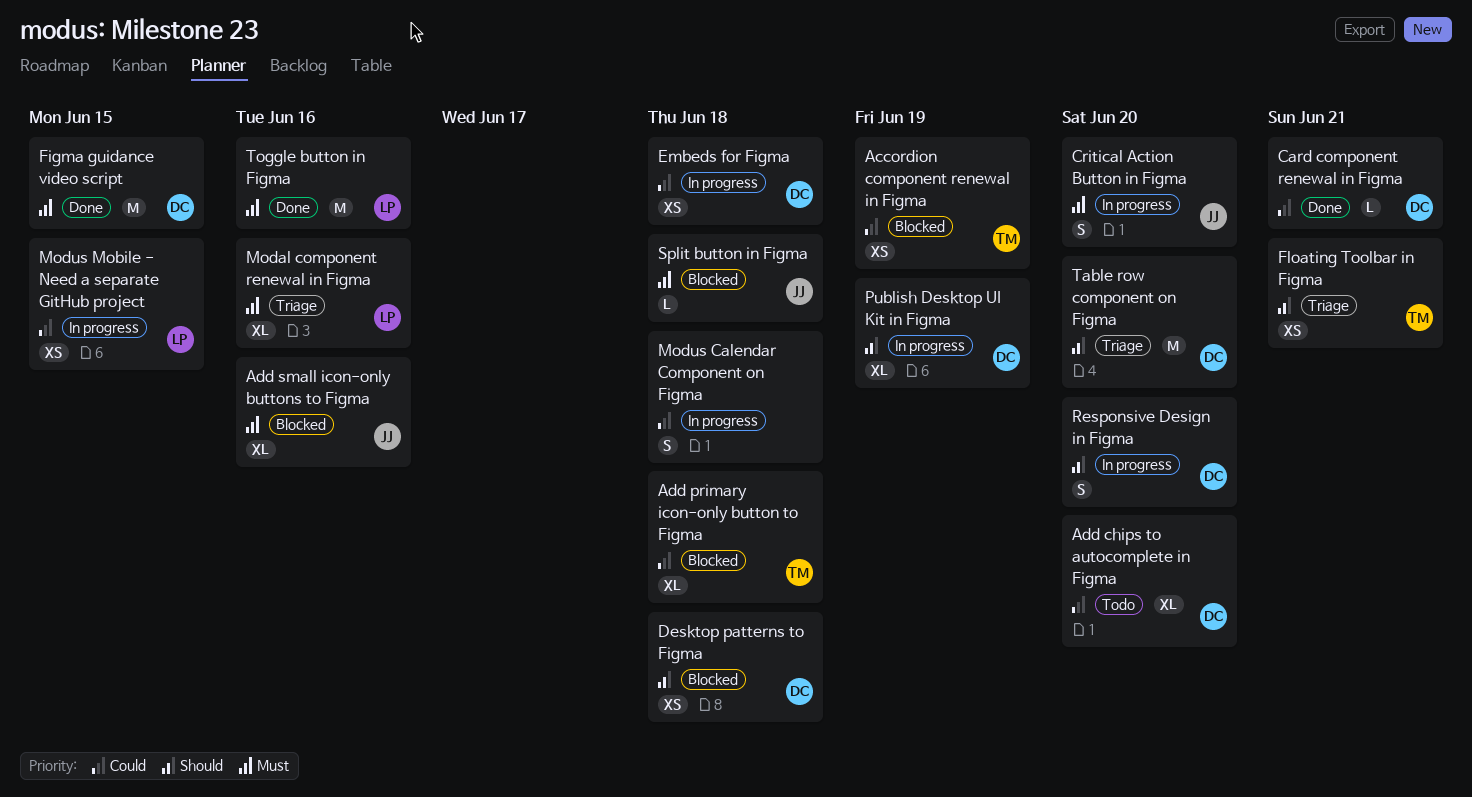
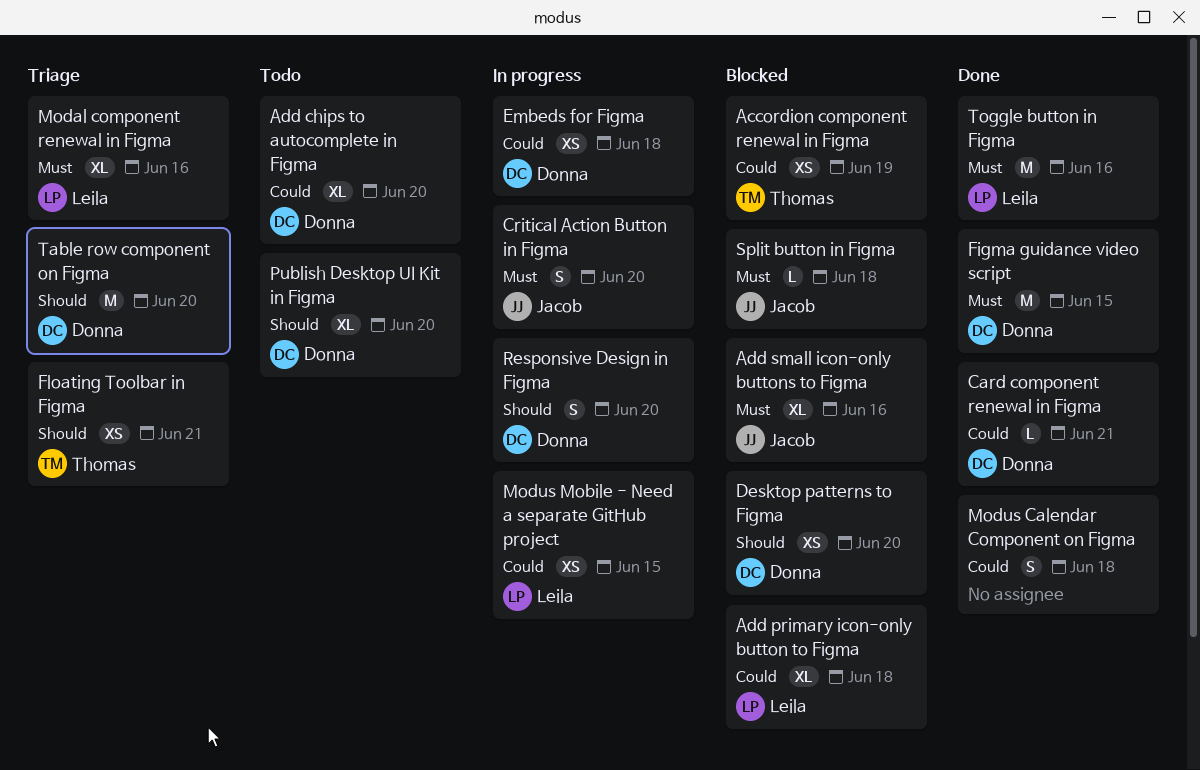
Add primary icon-only button to Figma, owner: Thomas -> Leila
Desktop patterns to Figma, due: Jun 18 -> Jun 20
Modus Calendar Component on Figma, status: In progress -> Done
Publish Desktop UI Kit in Figma, status: In progress -> Todo
Publish Desktop UI Kit in Figma, due: Jun 19 -> Jun 20

